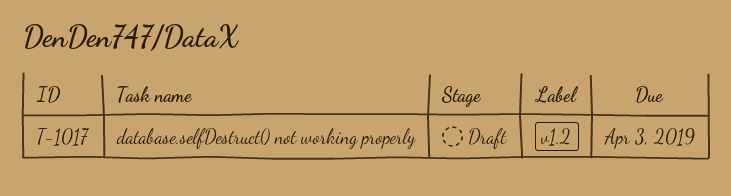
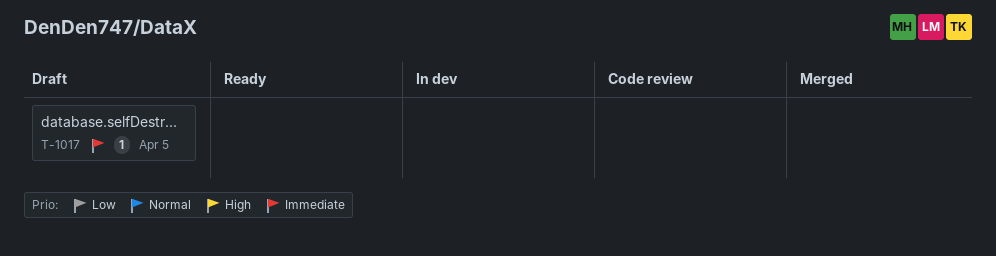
T-1017, due: Apr 3 -> Apr 5

